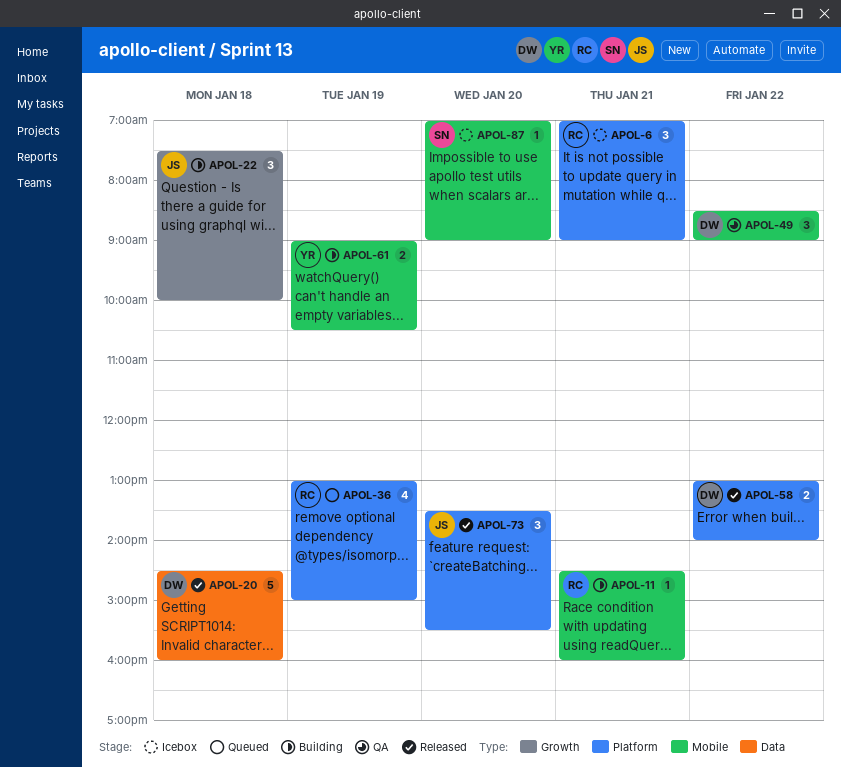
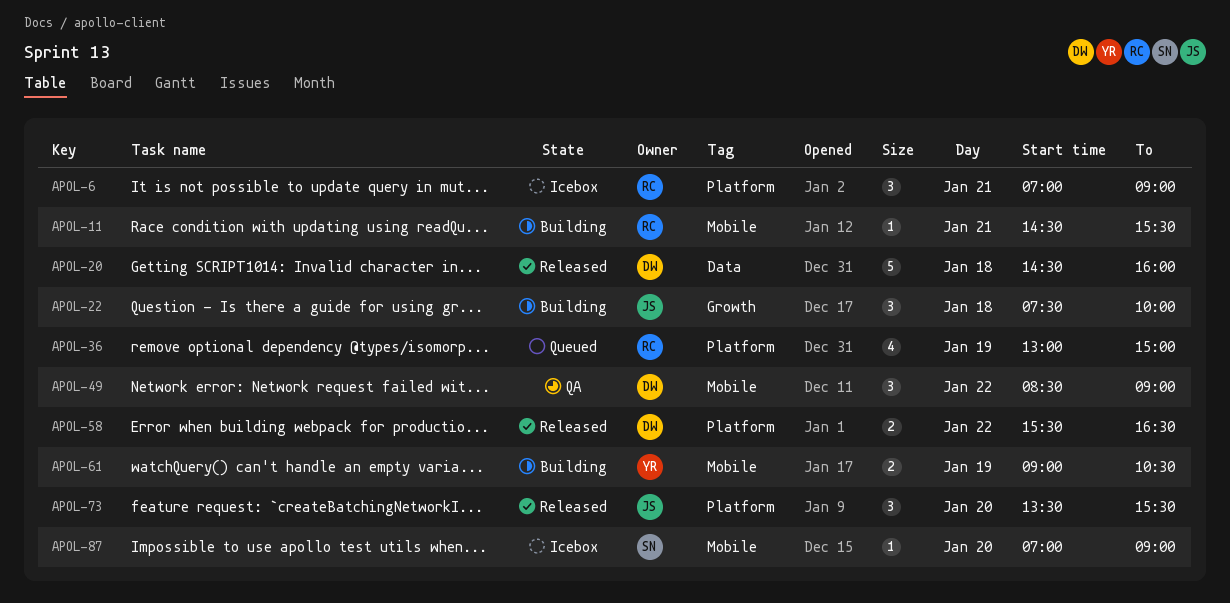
APOL-11, ends: 16:00 -> 15:30
APOL-58, begins: 13:00 -> 15:30
APOL-58, ends: 14:00 -> 16:30

